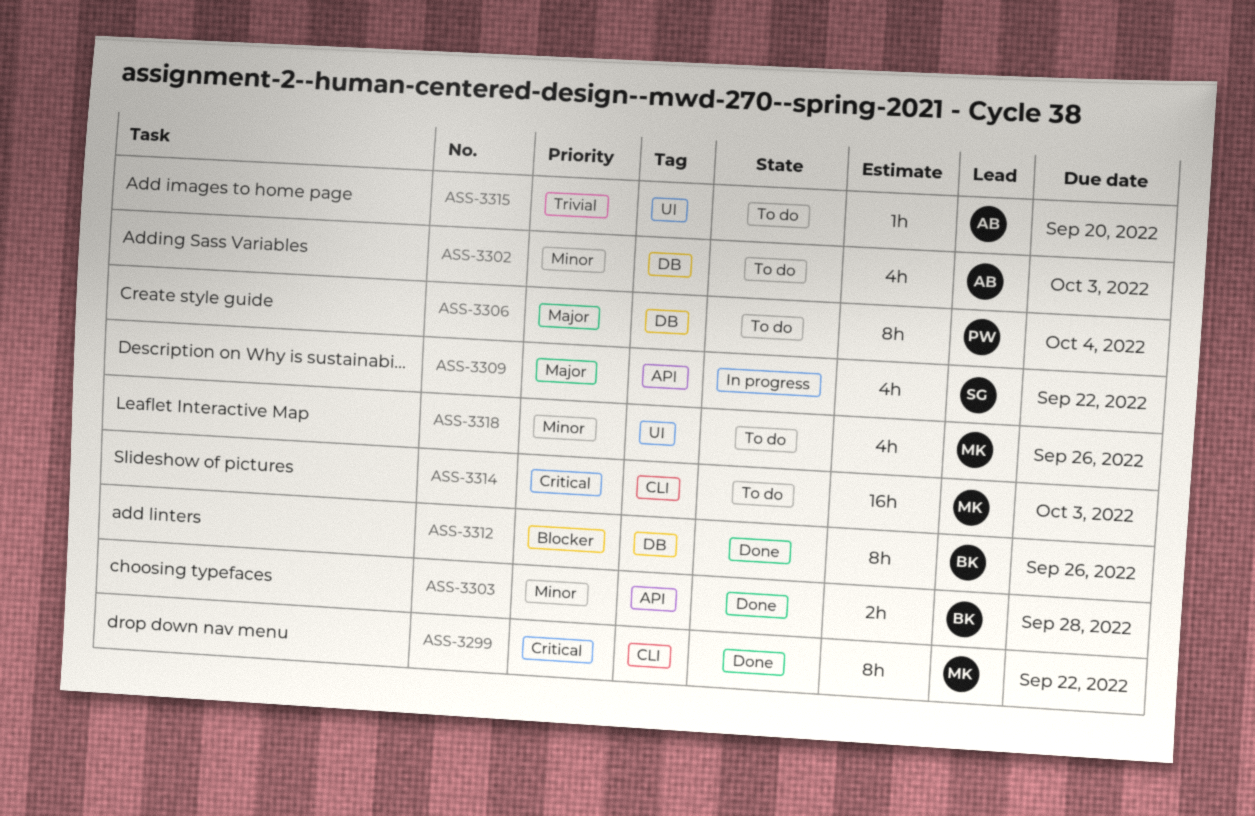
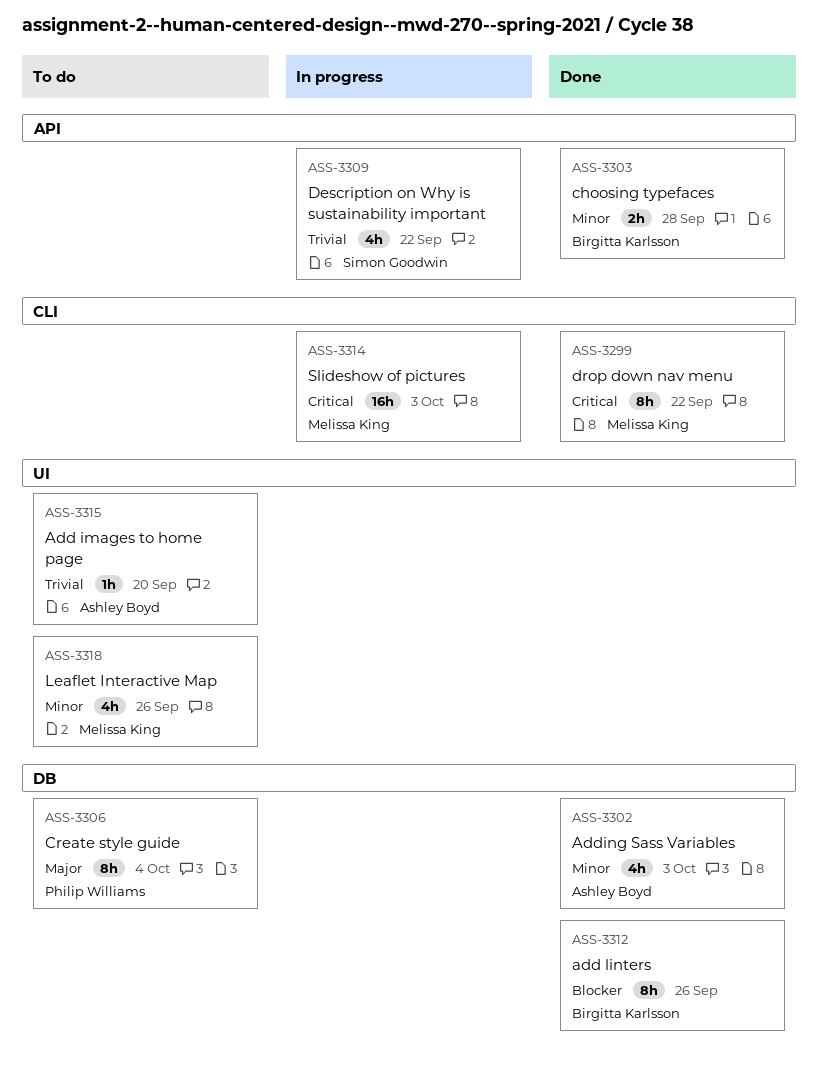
ASS-3302, status: To do -> Done
ASS-3309, priority: Major -> Trivial
ASS-3314, status: To do -> In progress

